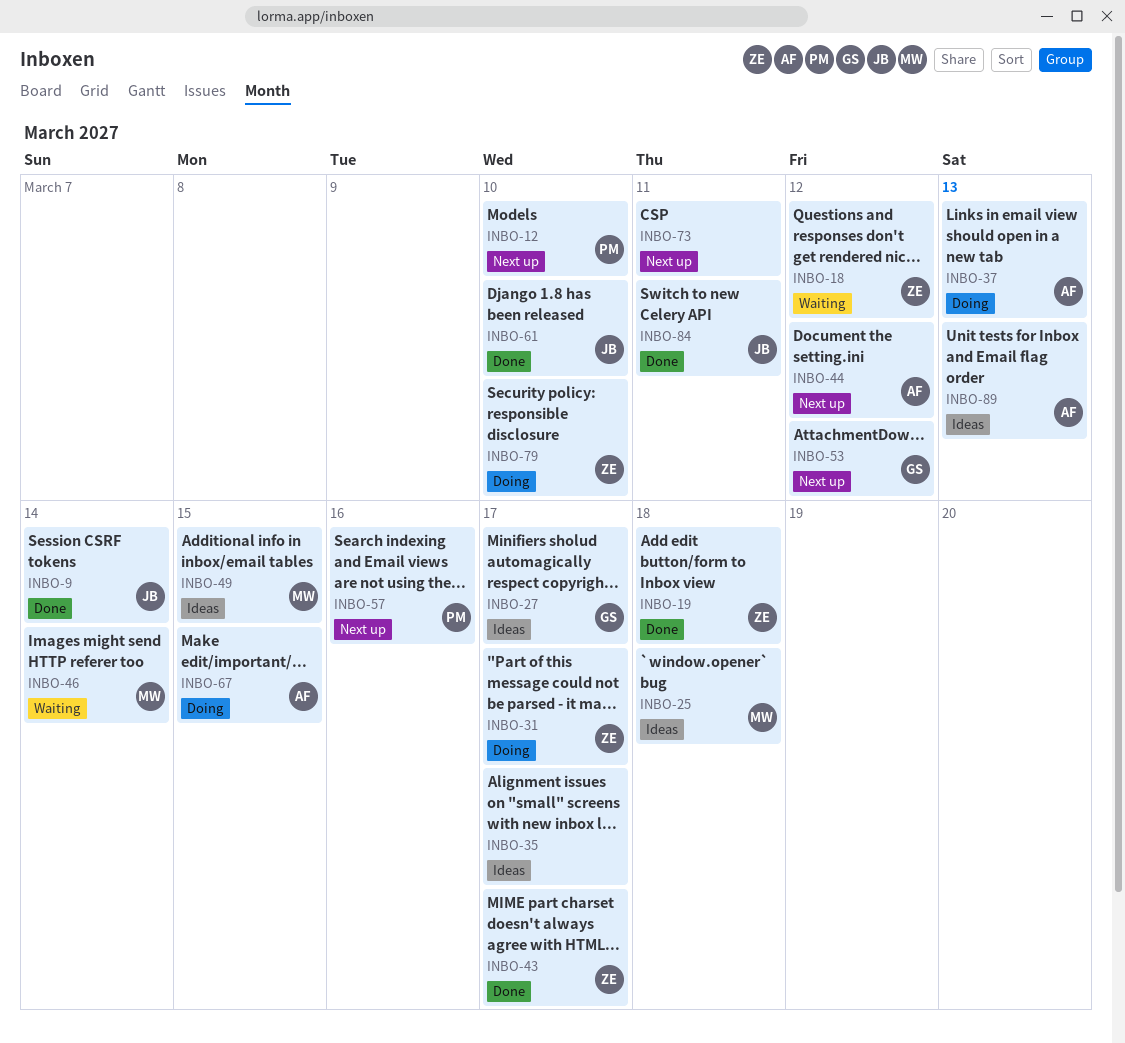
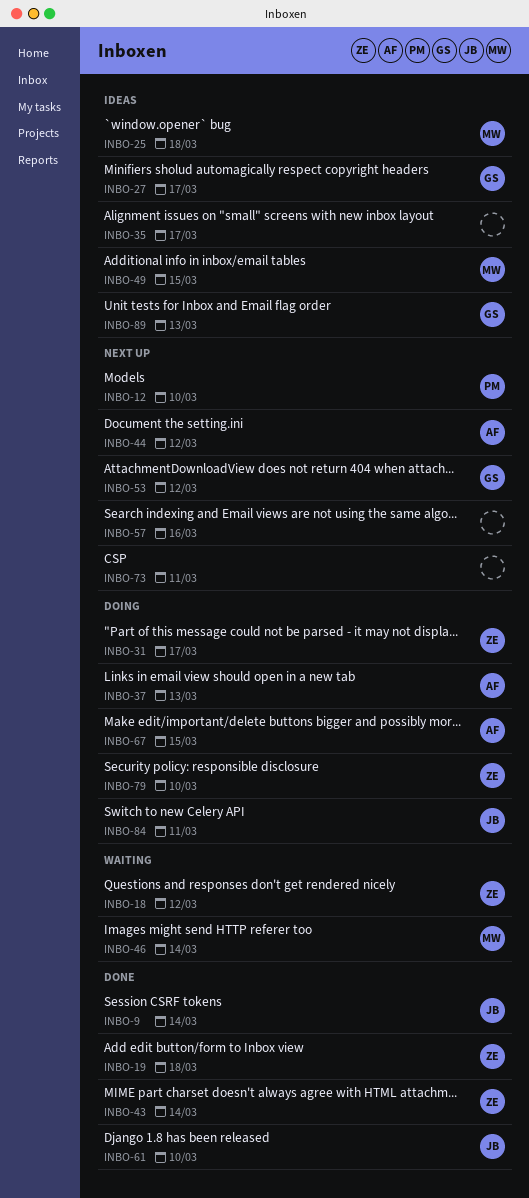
INBO-43, due: Mar 17 -> Mar 14
INBO-57, owner: PM -> none
INBO-84, status: Done -> Doing
INBO-89, owner: AF -> GS

